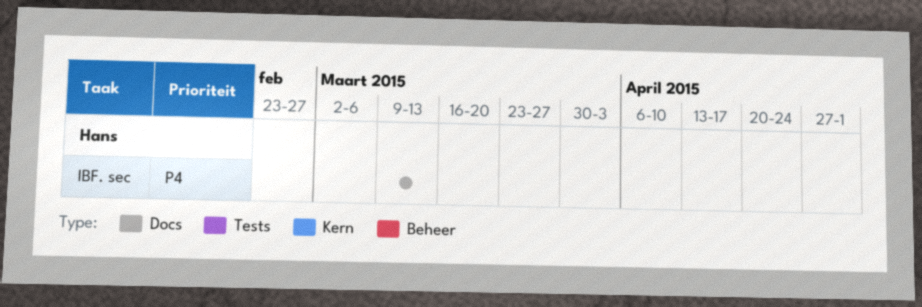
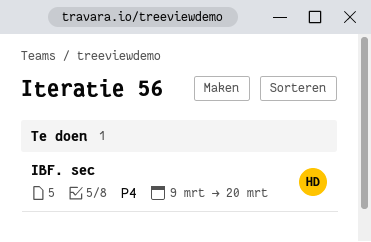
IBF. sec, due: Mar 13 -> Mar 20

